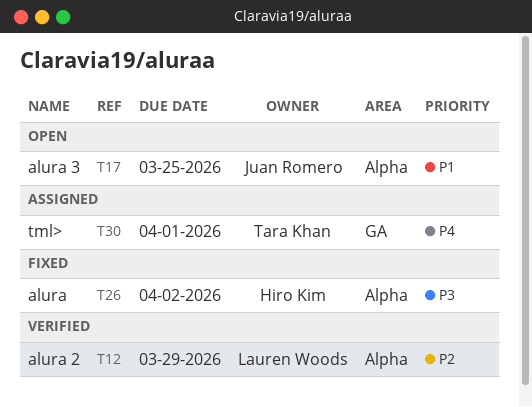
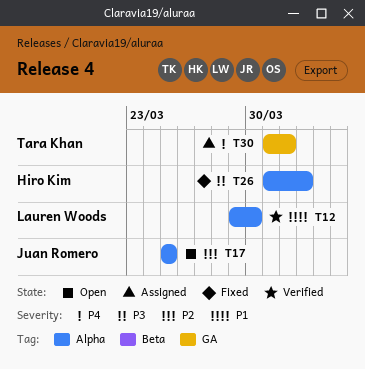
T12, priority: P2 -> P1
T12, due: Mar 29 -> Mar 30
T17, priority: P1 -> P2

